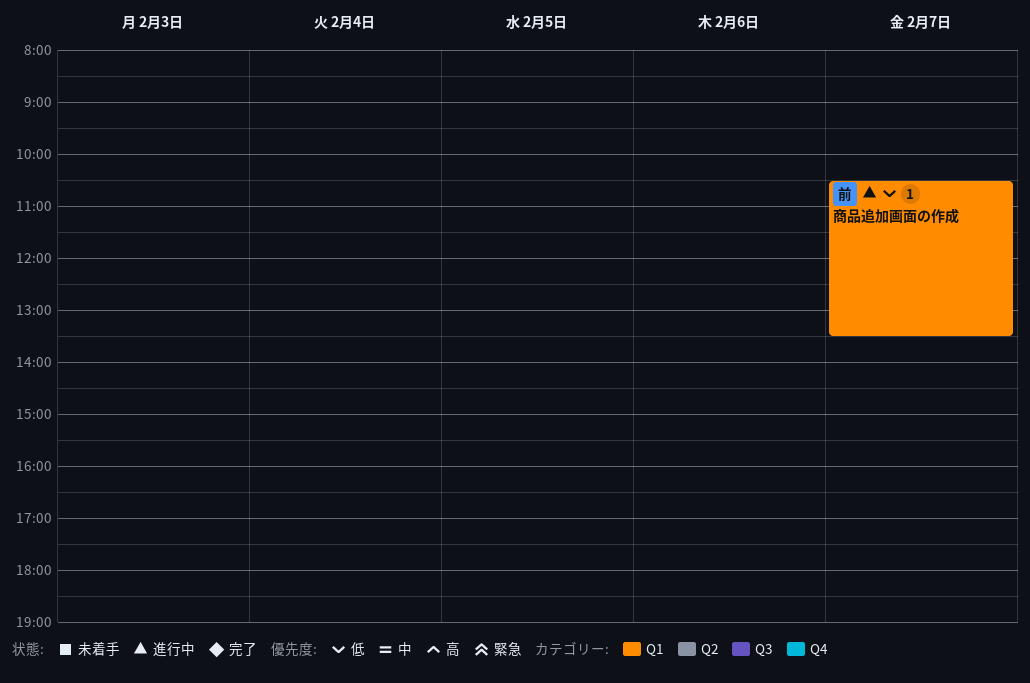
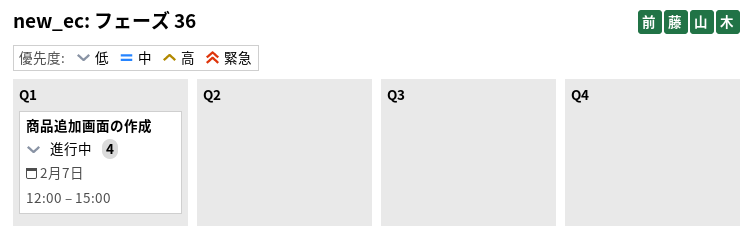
商品追加画面の作成, estimate: 1 -> 4
商品追加画面の作成, begins: 10:30 -> 12:00
商品追加画面の作成, ends: 13:30 -> 15:00

